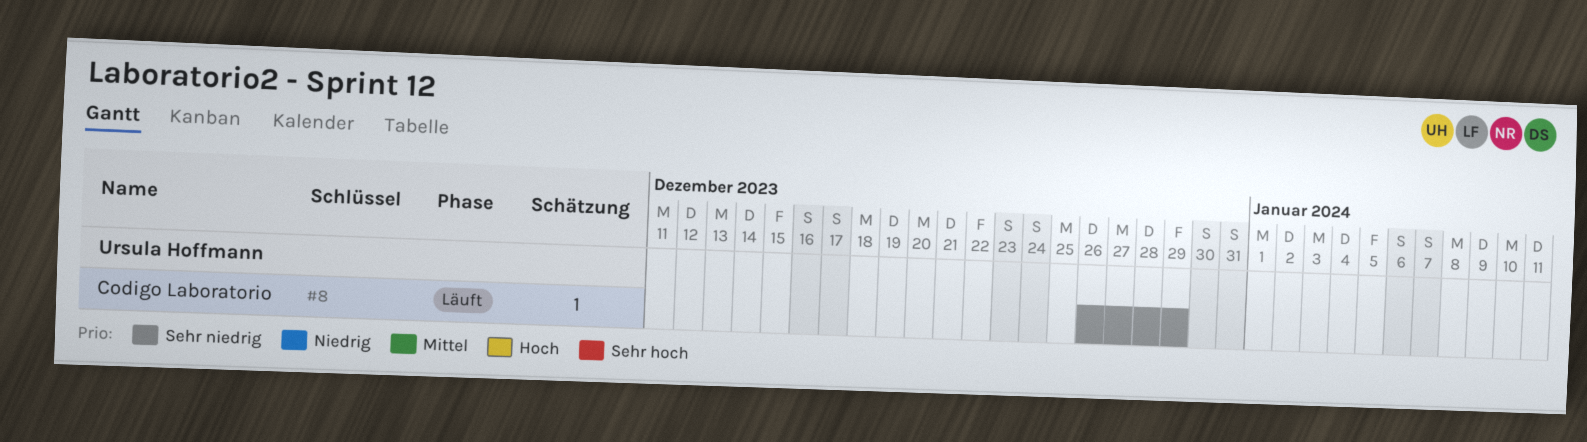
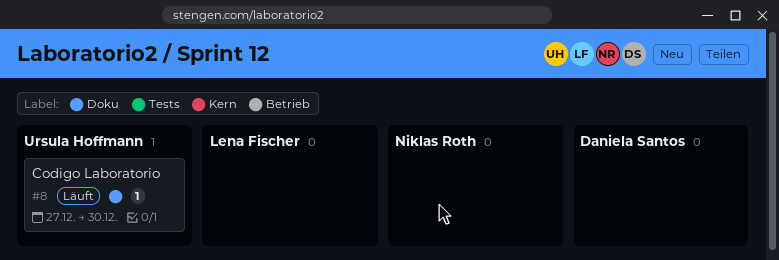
#8, start: Dec 26 -> Dec 27
#8, due: Dec 29 -> Dec 30

